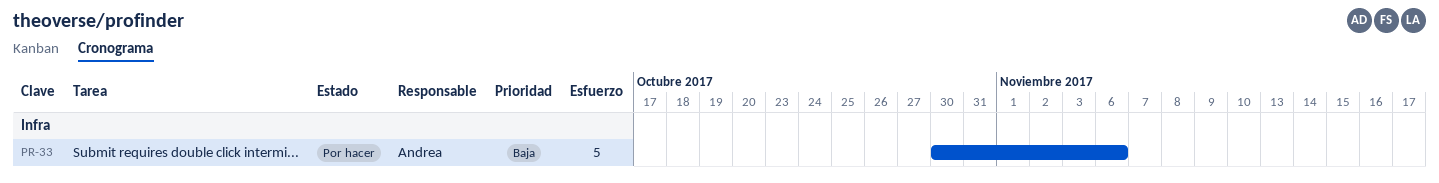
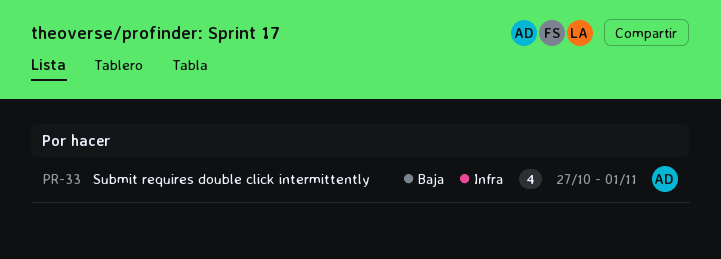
PR-33, estimate: 5 -> 4
PR-33, start: Oct 30 -> Oct 27
PR-33, due: Nov 6 -> Nov 1

